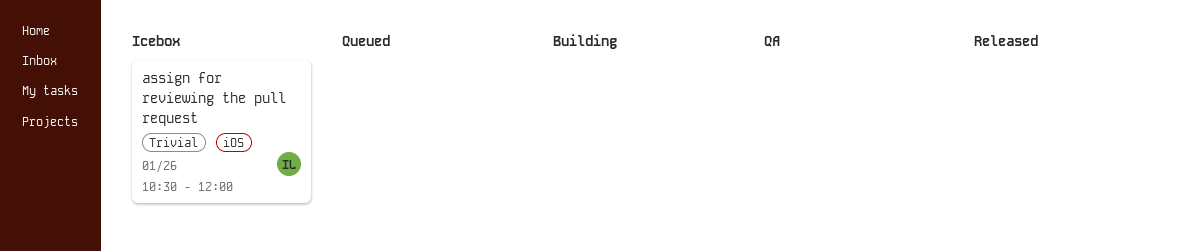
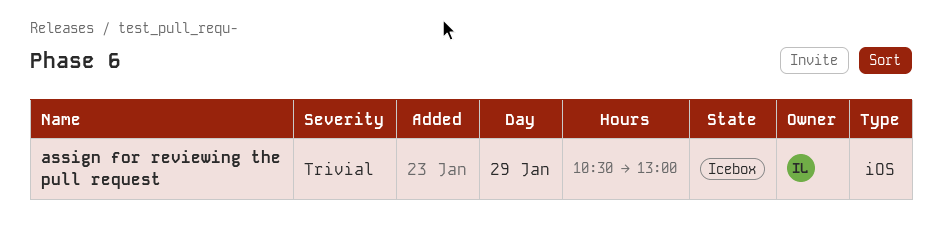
assign for reviewing the pull request, day: Jan 26 -> Jan 29
assign for reviewing the pull request, ends: 12:00 -> 13:00

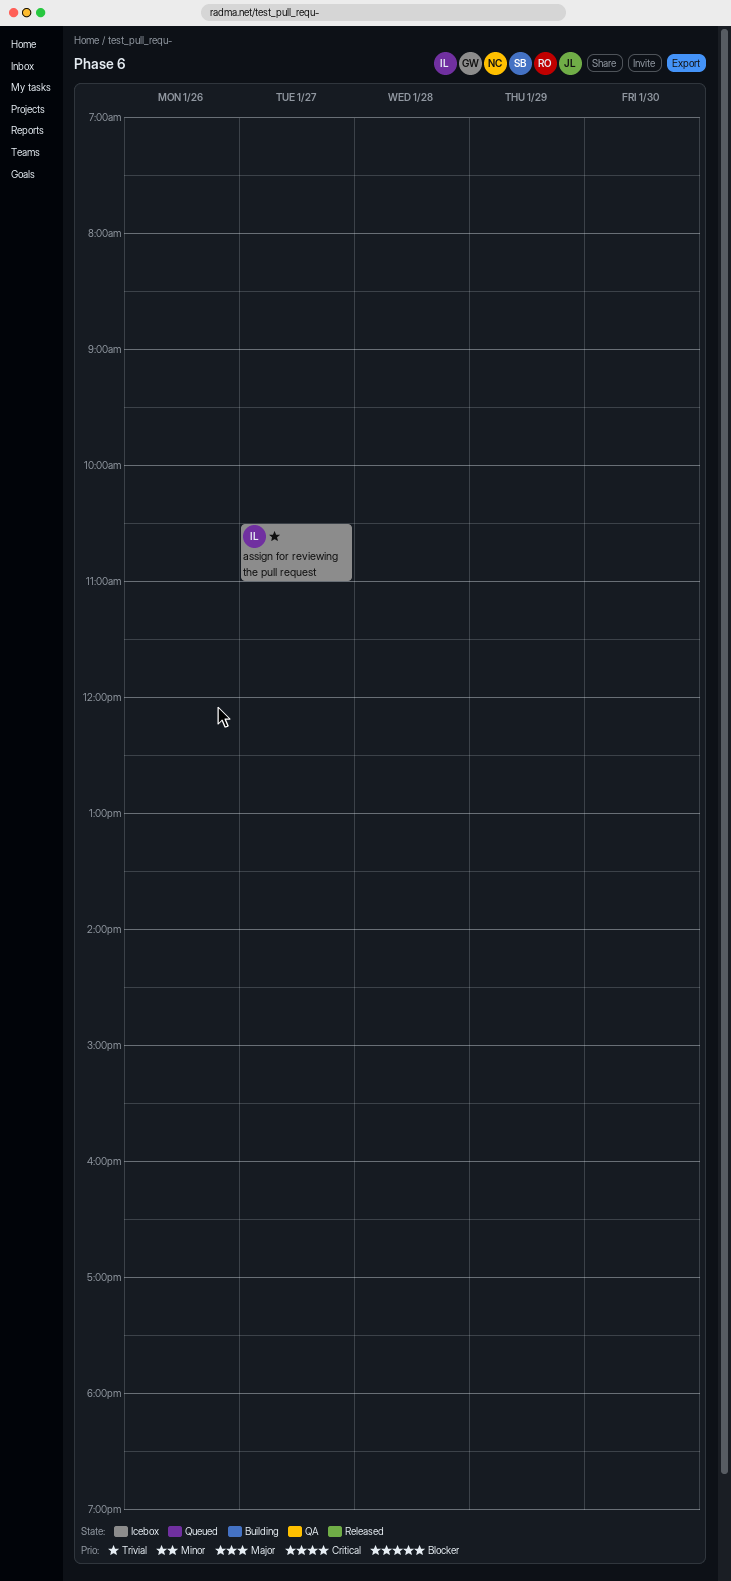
assign for reviewing the pull request, day: Jan 29 -> Jan 27
assign for reviewing the pull request, ends: 13:00 -> 11:00

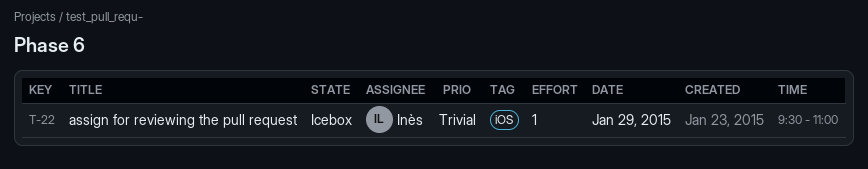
assign for reviewing the pull request, day: Jan 27 -> Jan 29
assign for reviewing the pull request, begins: 10:30 -> 09:30

